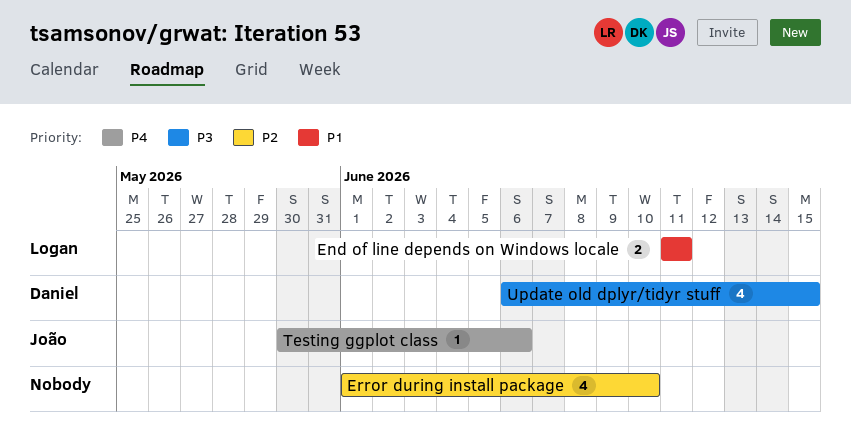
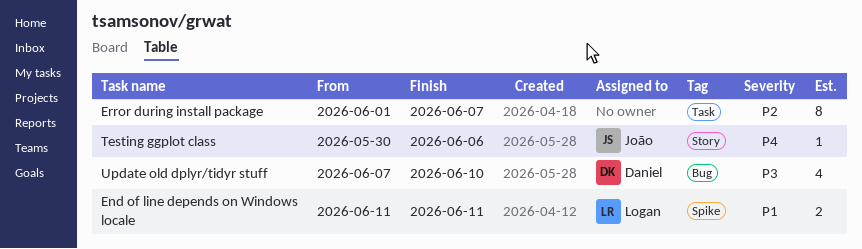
Error during install package, estimate: 4 -> 8
Error during install package, due: Jun 10 -> Jun 7
Update old dplyr/tidyr stuff, start: Jun 6 -> Jun 7
Update old dplyr/tidyr stuff, due: Jun 15 -> Jun 10

